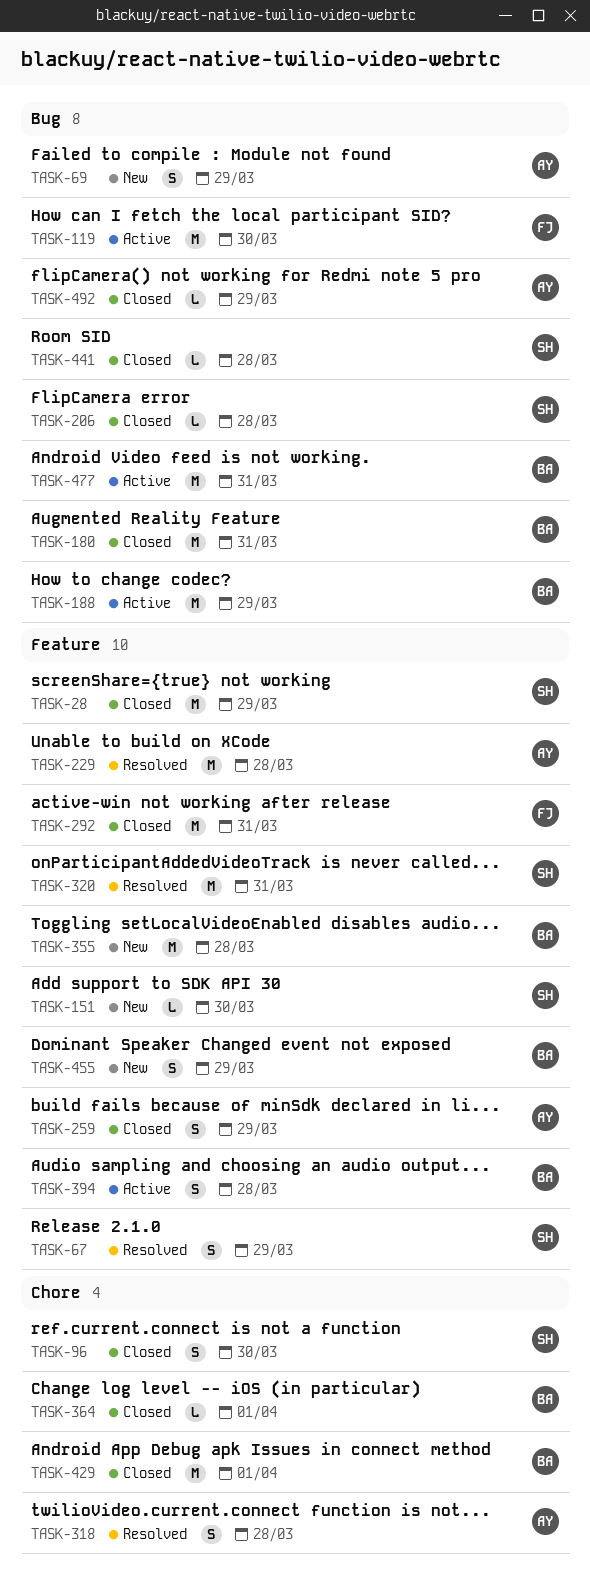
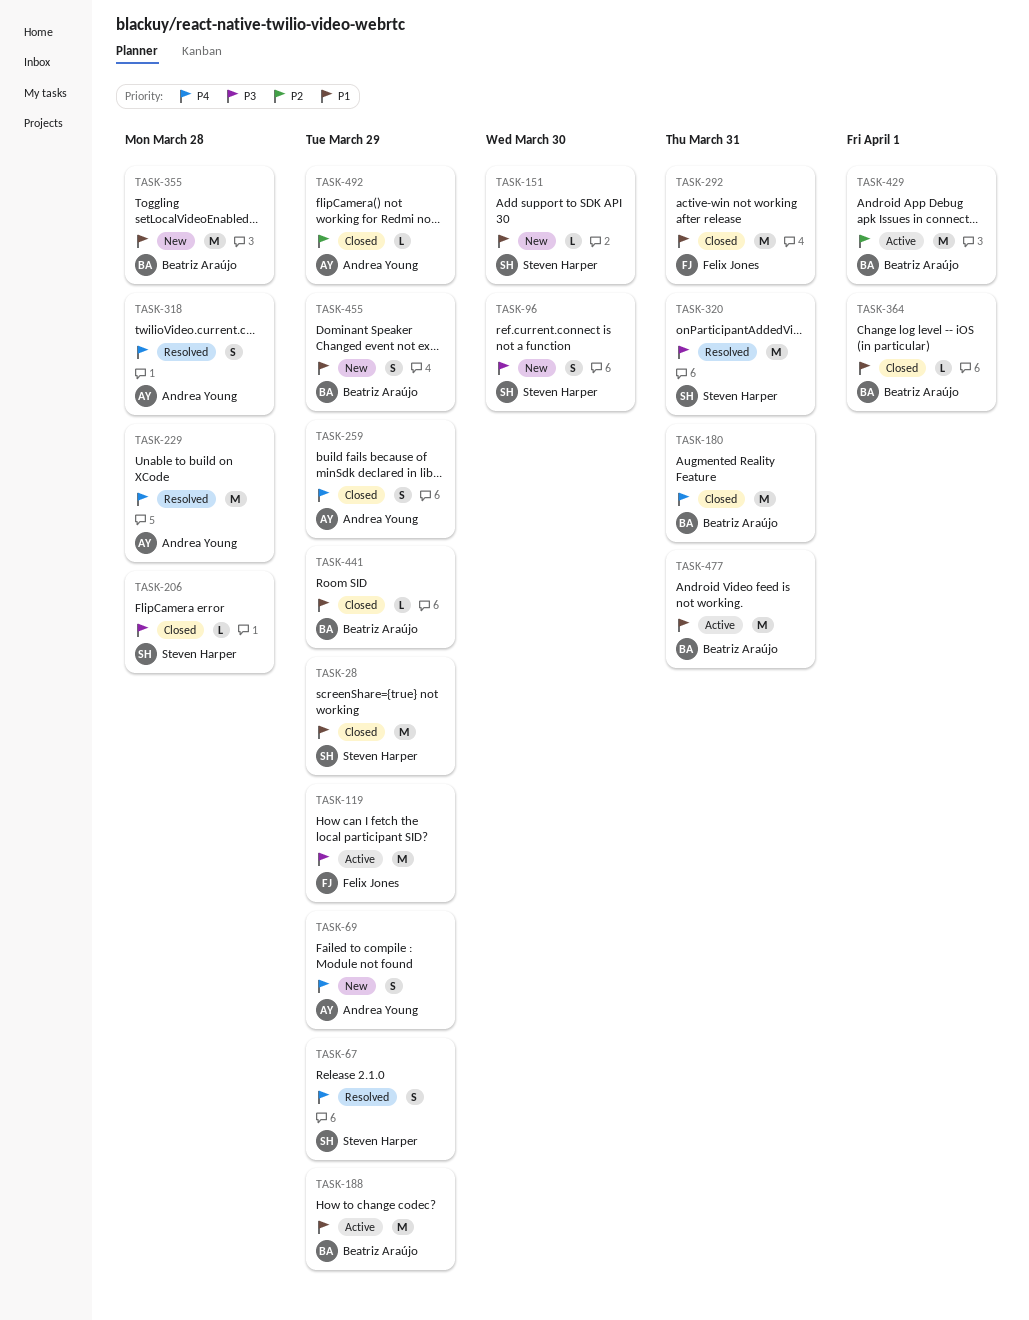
TASK-96, status: Closed -> New
TASK-119, due: Mar 30 -> Mar 29
TASK-394: present -> none
TASK-429, status: Closed -> Active
TASK-441, owner: Steven Harper -> Beatriz Araújo
TASK-441, due: Mar 28 -> Mar 29

